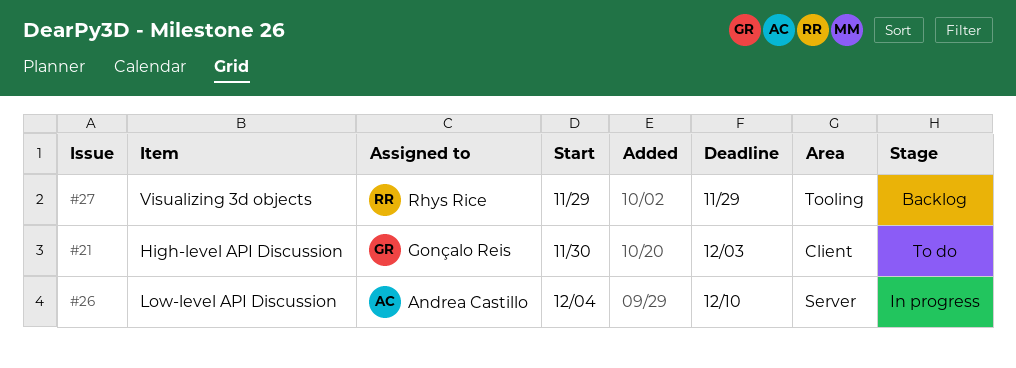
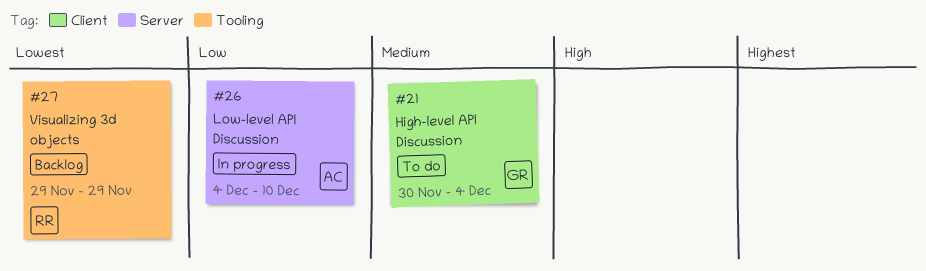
#21, due: Dec 3 -> Dec 4

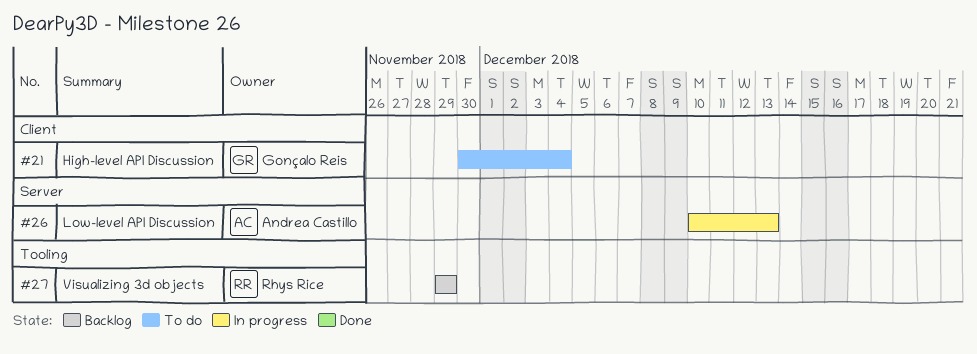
#26, start: Dec 4 -> Dec 10
#26, due: Dec 10 -> Dec 13

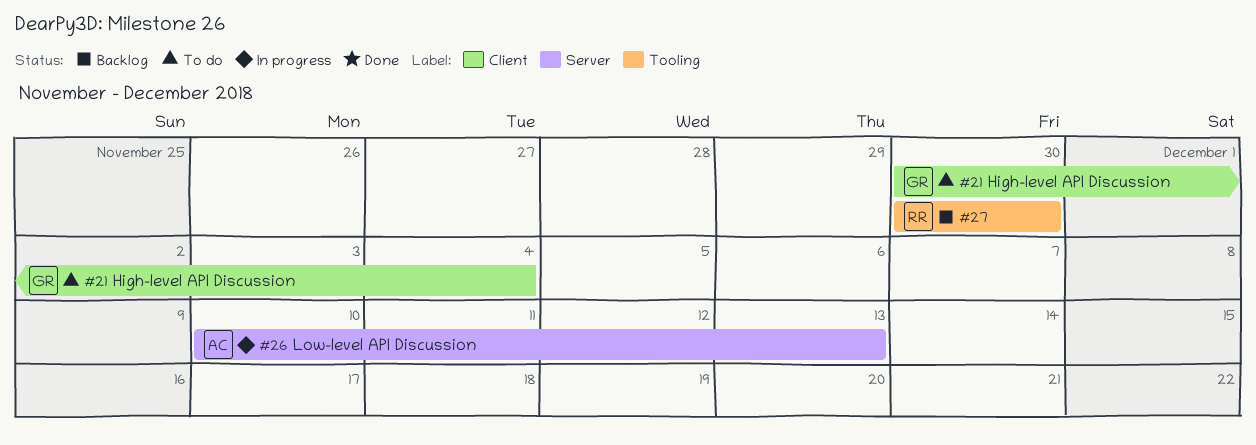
#27, start: Nov 29 -> Nov 30
#27, due: Nov 29 -> Nov 30

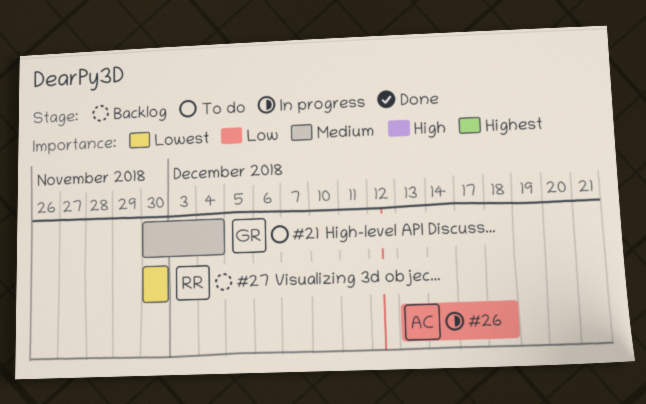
#26, start: Dec 10 -> Dec 13
#26, due: Dec 13 -> Dec 18

